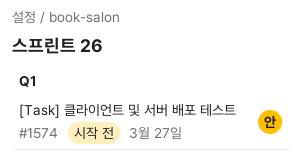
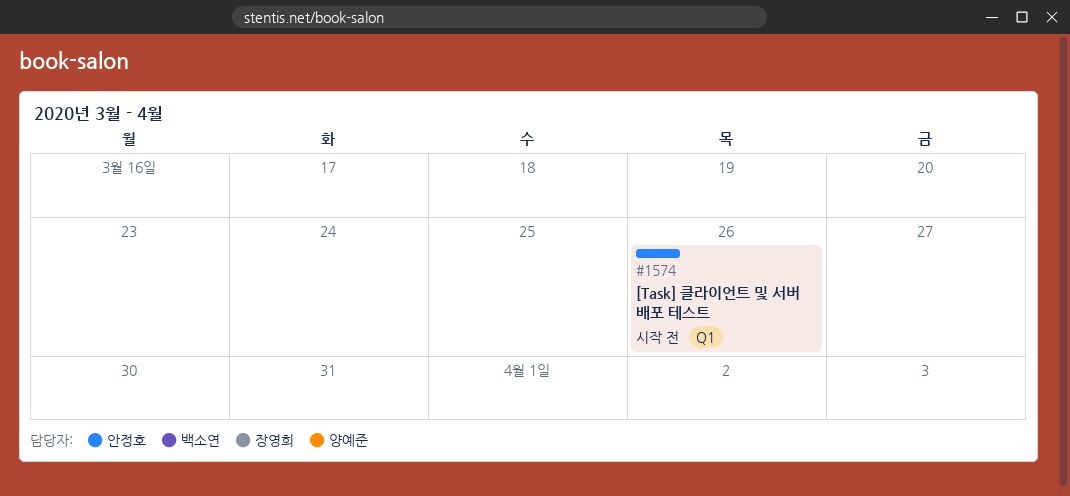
#1574, due: Mar 27 -> Mar 26

